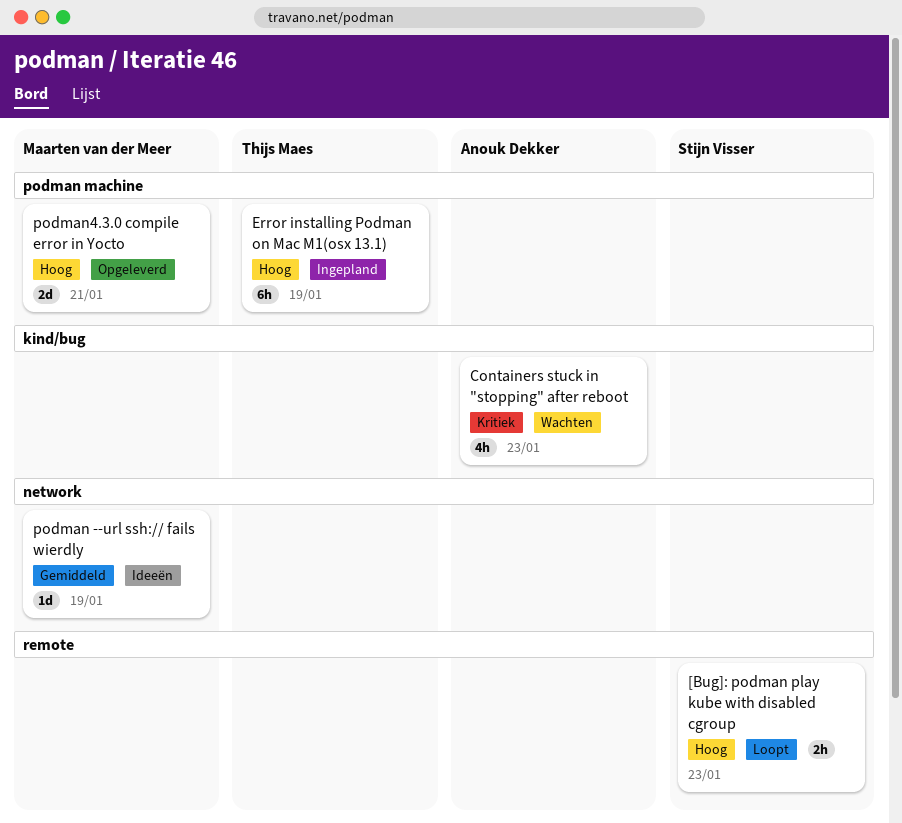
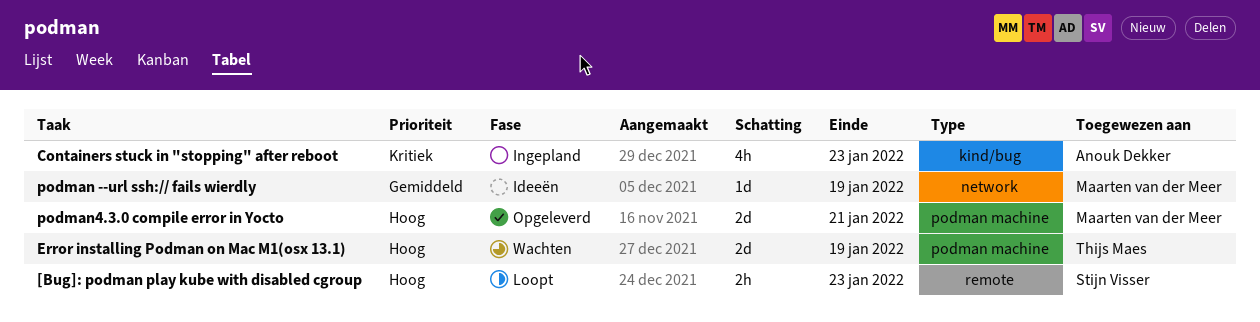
Containers stuck in "stopping" after reboot, status: Wachten -> Ingepland
Error installing Podman on Mac M1(osx 13.1), status: Ingepland -> Wachten
Error installing Podman on Mac M1(osx 13.1), estimate: 6h -> 2d

